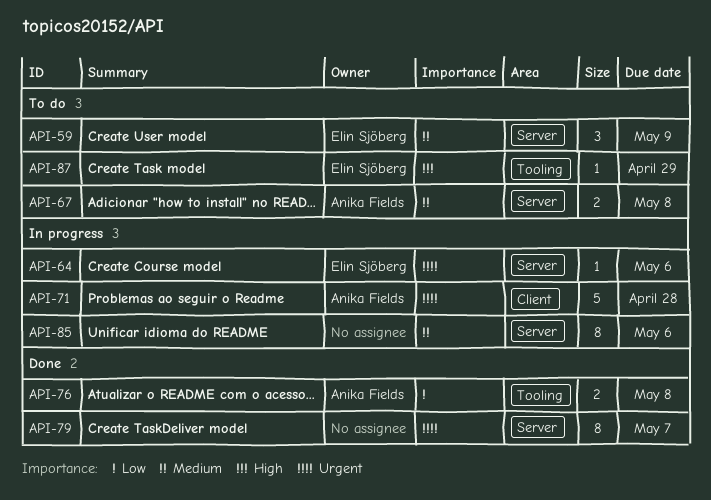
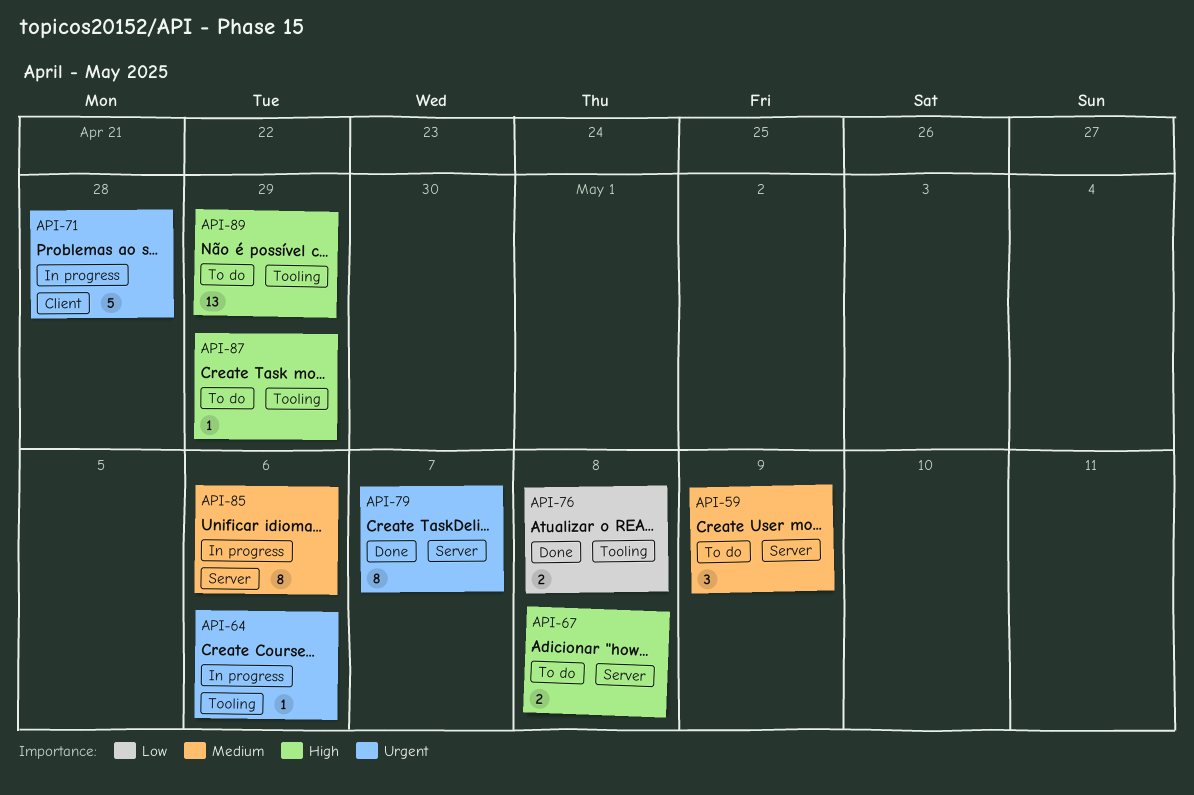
API-64, label: Server -> Tooling
API-67, priority: Medium -> High
API-89: none -> present

